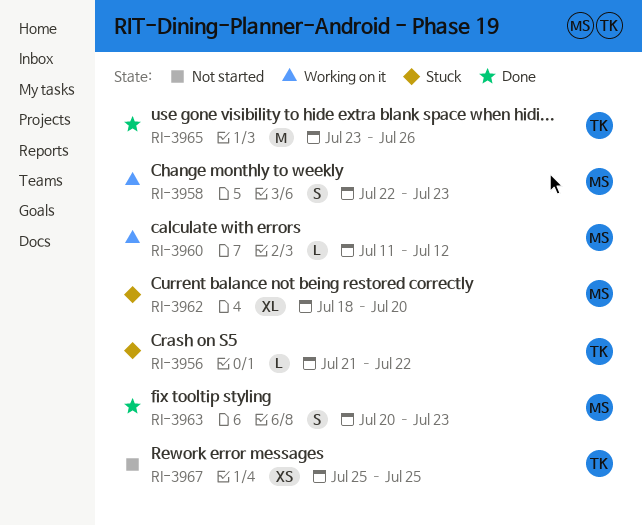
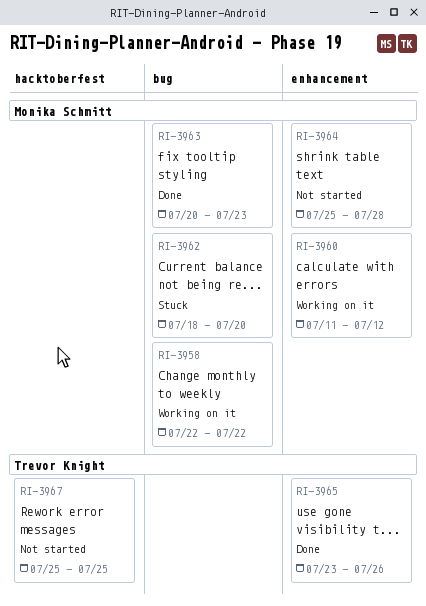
RI-3956: present -> none
RI-3958, due: Jul 23 -> Jul 22
RI-3964: none -> present

